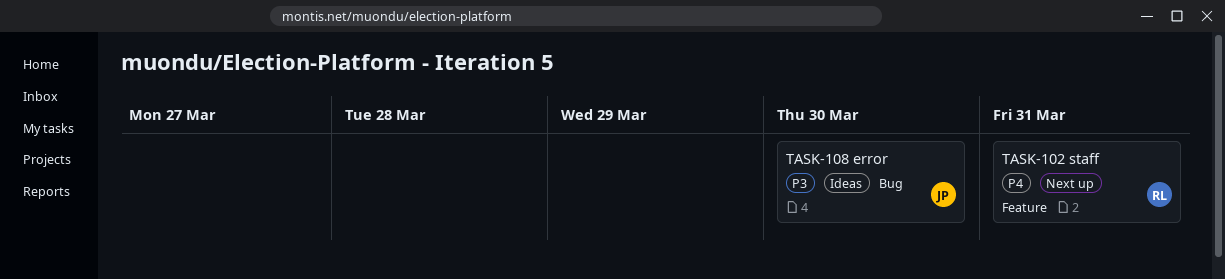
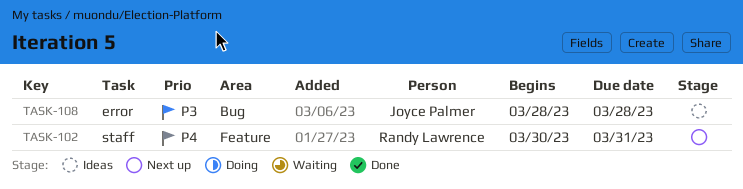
TASK-108, due: Mar 30 -> Mar 28

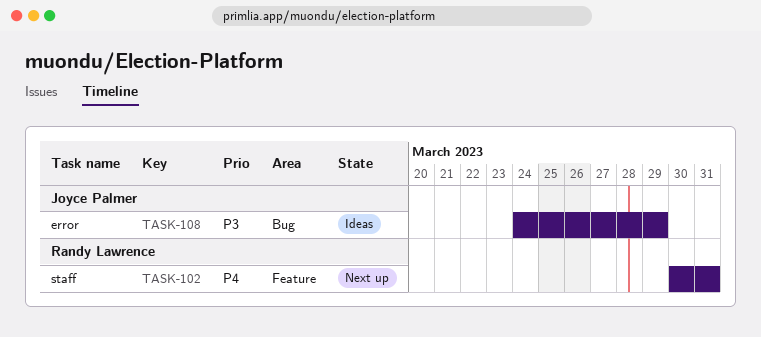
TASK-108, start: Mar 28 -> Mar 24
TASK-108, due: Mar 28 -> Mar 29

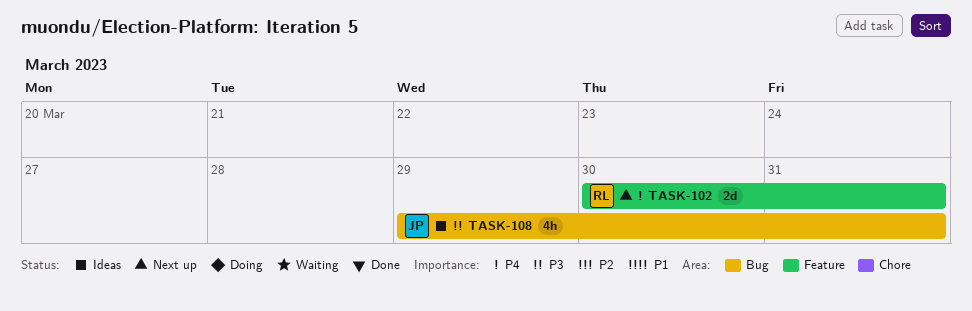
TASK-108, start: Mar 24 -> Mar 29
TASK-108, due: Mar 29 -> Mar 31

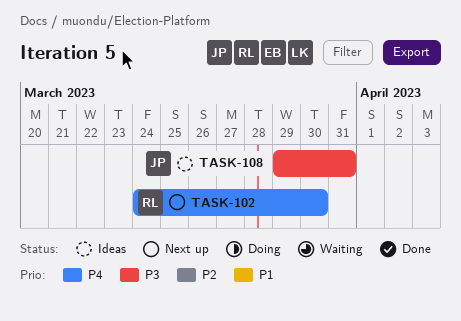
TASK-102, start: Mar 30 -> Mar 24
TASK-102, due: Mar 31 -> Mar 30

